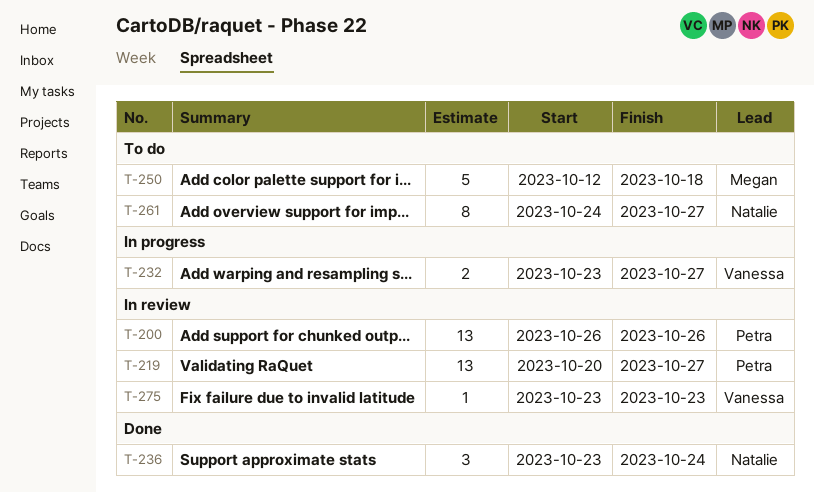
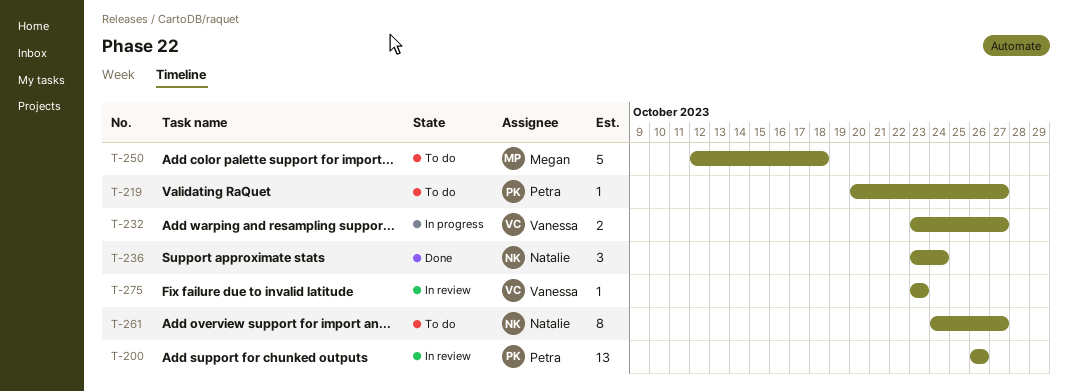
T-219, status: In review -> To do
T-219, estimate: 13 -> 1

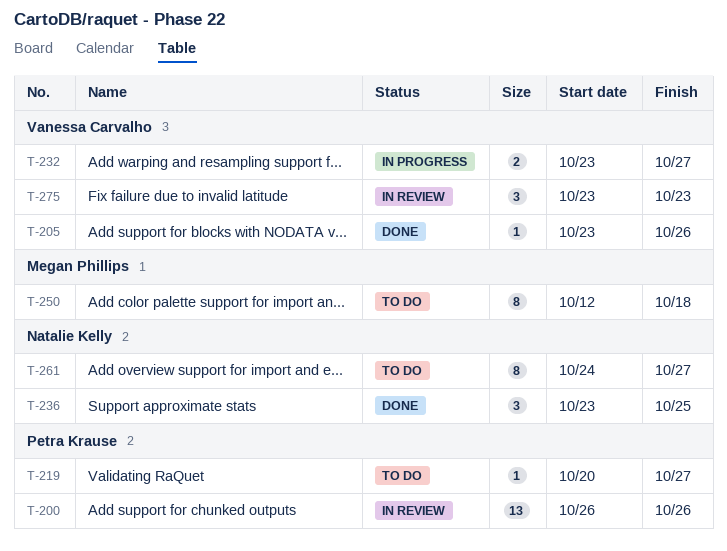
T-205: none -> present
T-236, due: Oct 24 -> Oct 25
T-250, estimate: 5 -> 8
T-275, estimate: 1 -> 3

